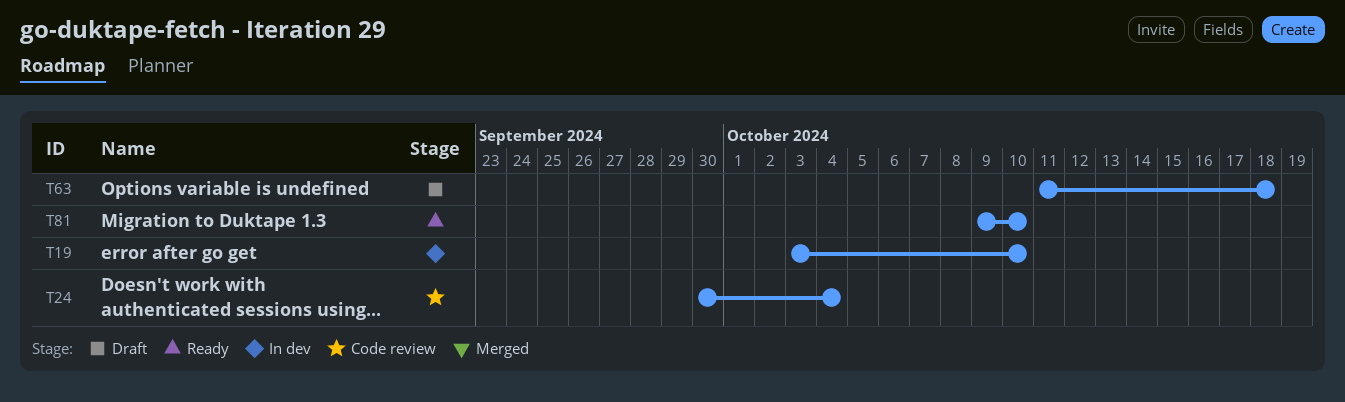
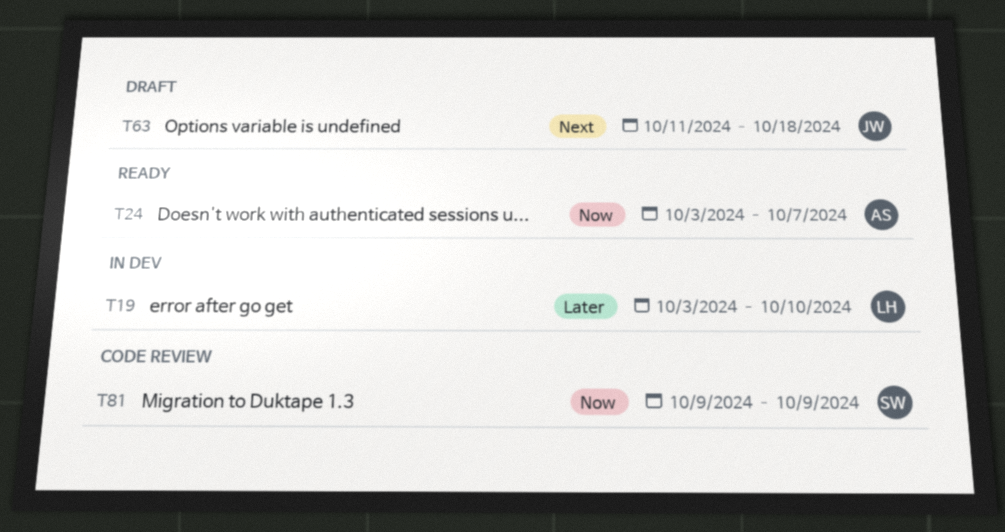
T24, status: Code review -> Ready
T24, start: Sep 30 -> Oct 3
T24, due: Oct 4 -> Oct 7
T81, status: Ready -> Code review
T81, due: Oct 10 -> Oct 9

